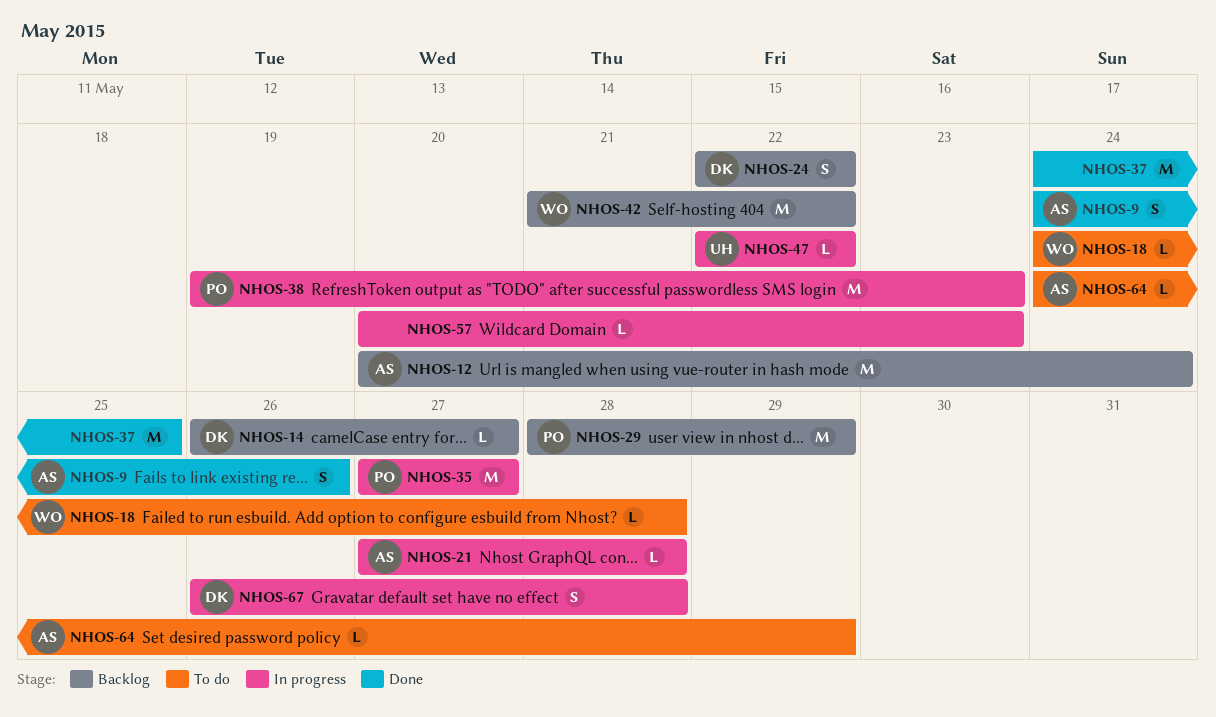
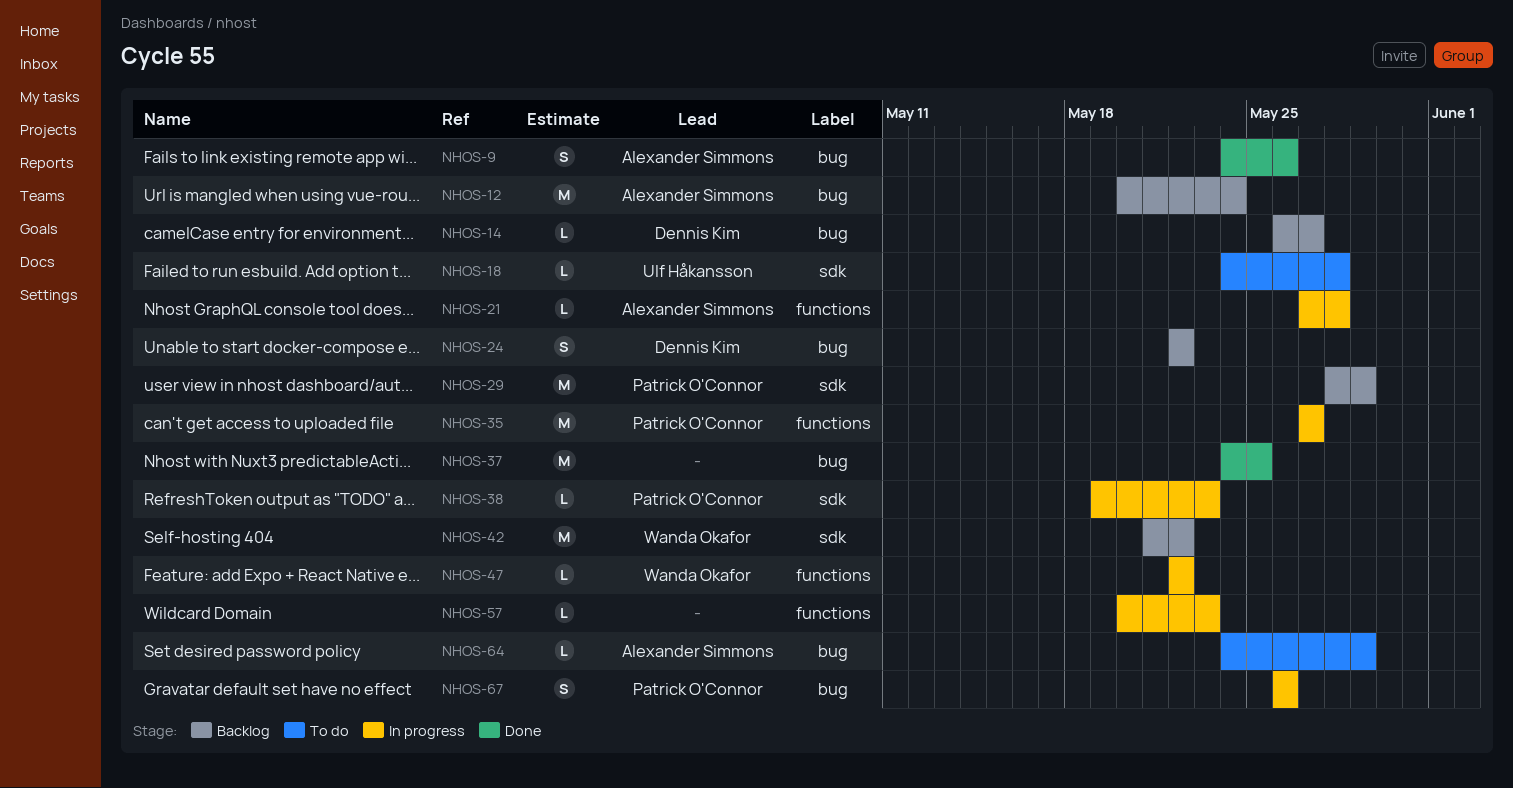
NHOS-18, owner: Wanda Okafor -> Ulf Håkansson
NHOS-38, estimate: M -> L
NHOS-47, owner: Ulf Håkansson -> Wanda Okafor
NHOS-67, owner: Dennis Kim -> Patrick O'Connor
NHOS-67, due: May 28 -> May 26

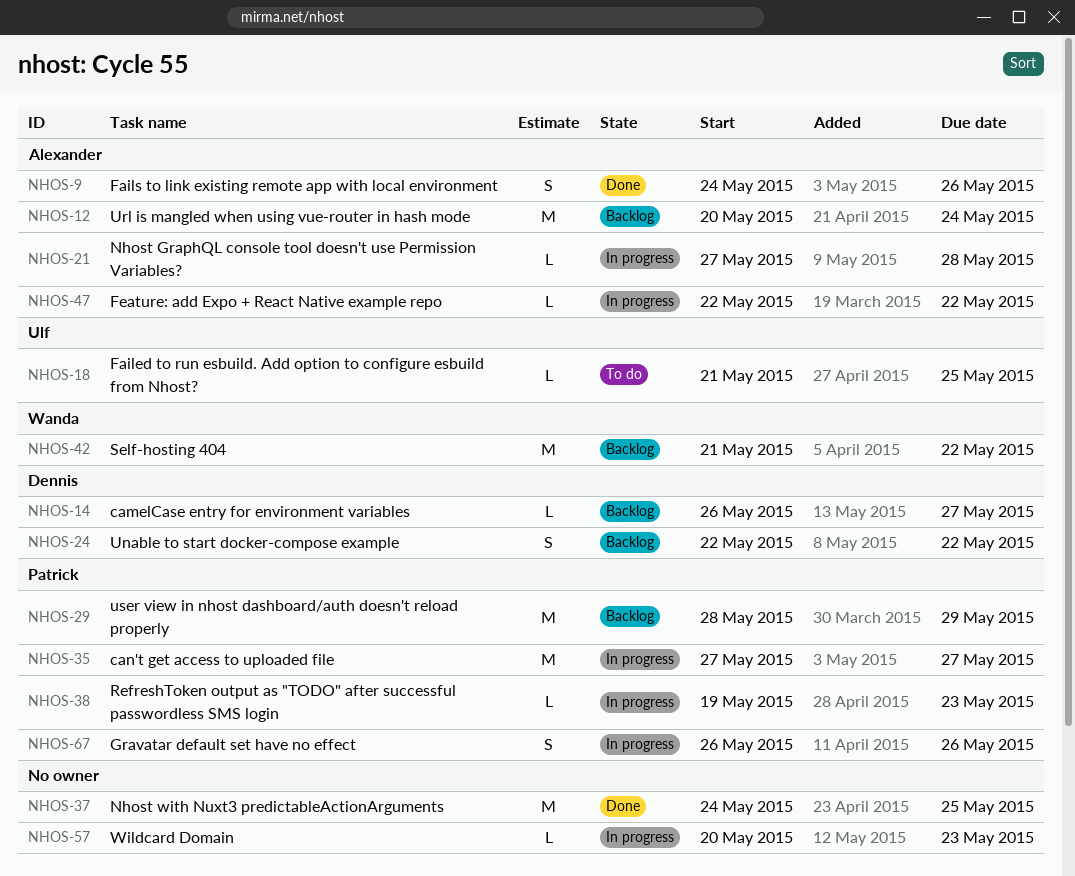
NHOS-18, start: May 24 -> May 21
NHOS-18, due: May 28 -> May 25
NHOS-47, owner: Wanda Okafor -> Alexander Simmons
NHOS-64: present -> none

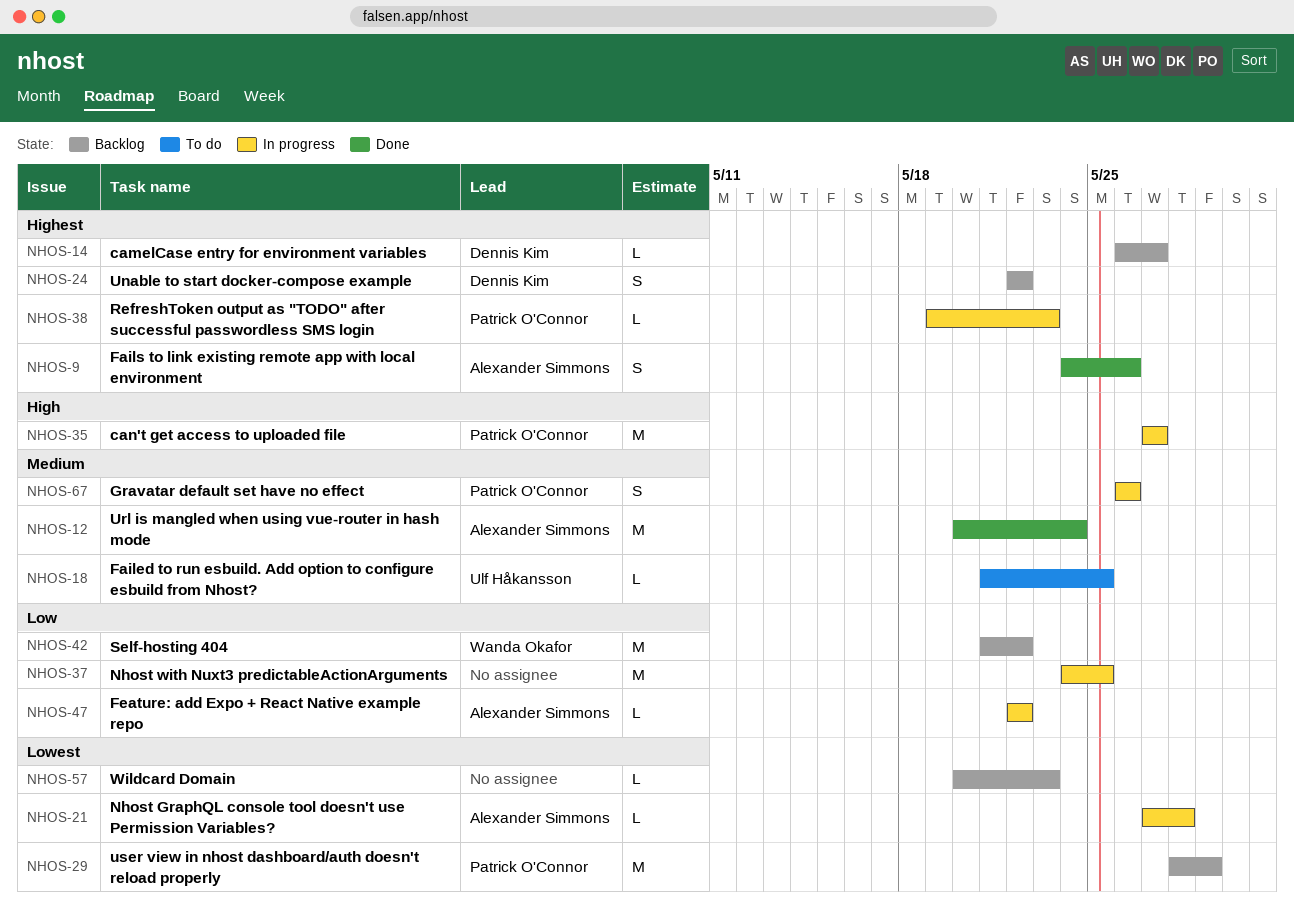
NHOS-12, status: Backlog -> Done
NHOS-37, status: Done -> In progress
NHOS-57, status: In progress -> Backlog

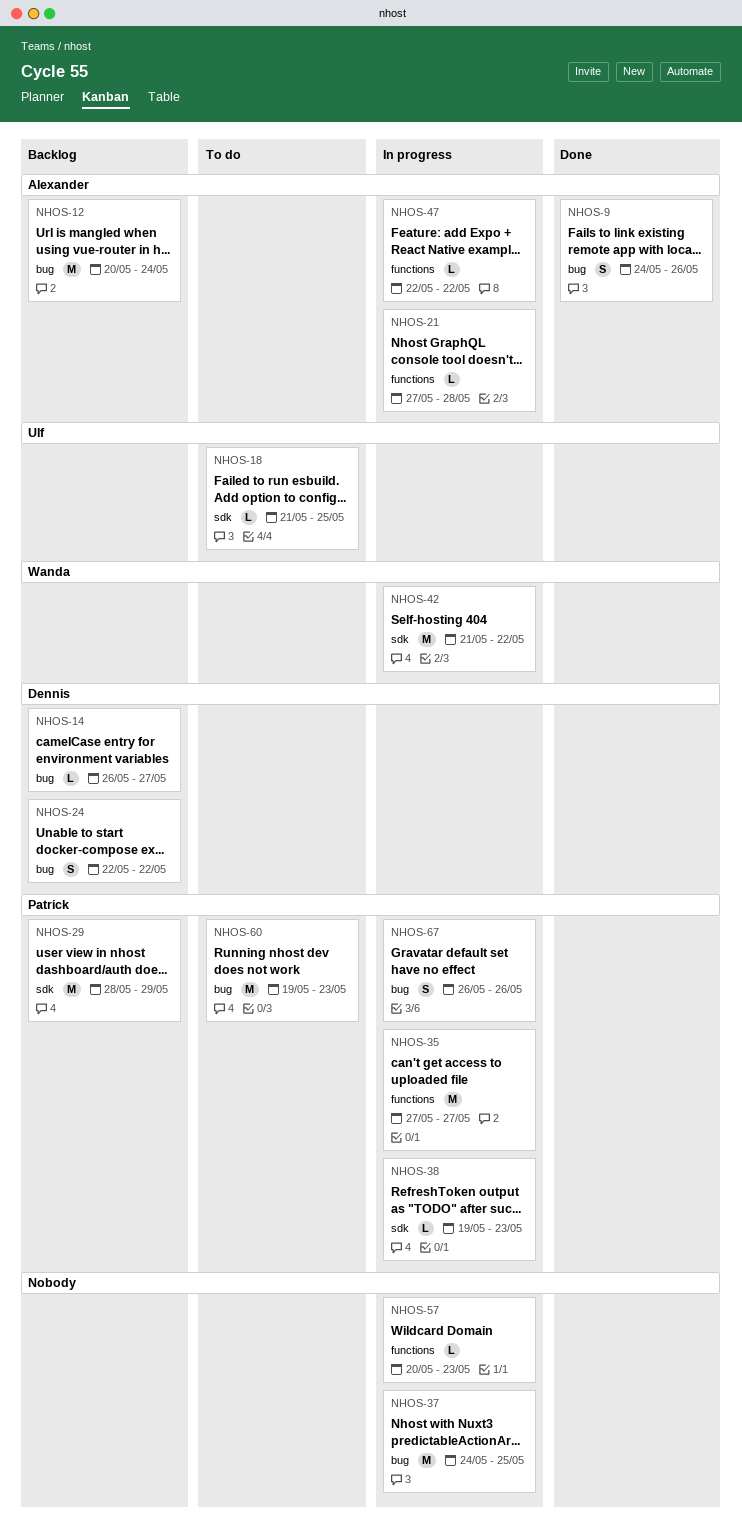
NHOS-12, status: Done -> Backlog
NHOS-42, status: Backlog -> In progress
NHOS-57, status: Backlog -> In progress
NHOS-60: none -> present

